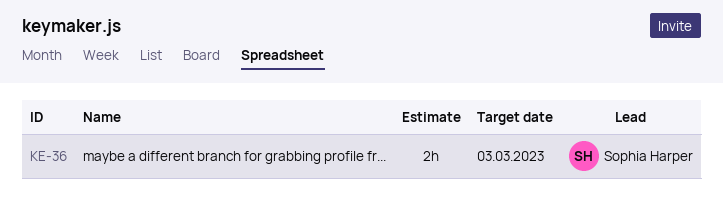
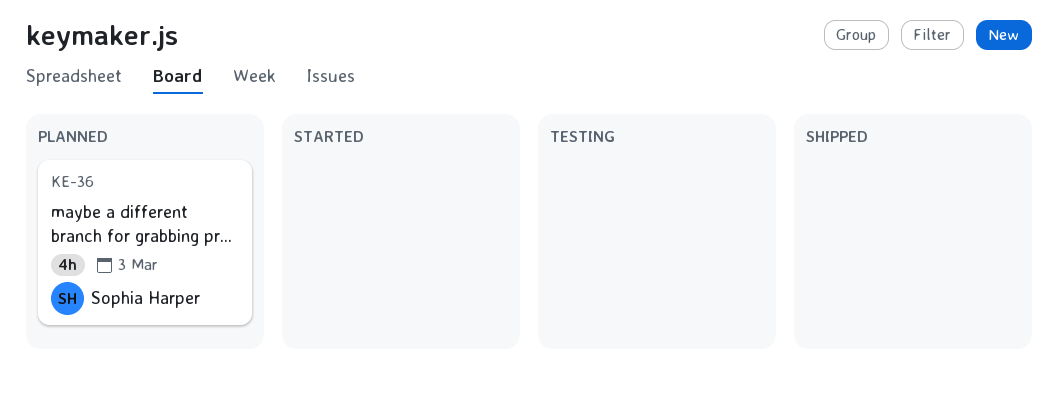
KE-36, estimate: 2h -> 4h

